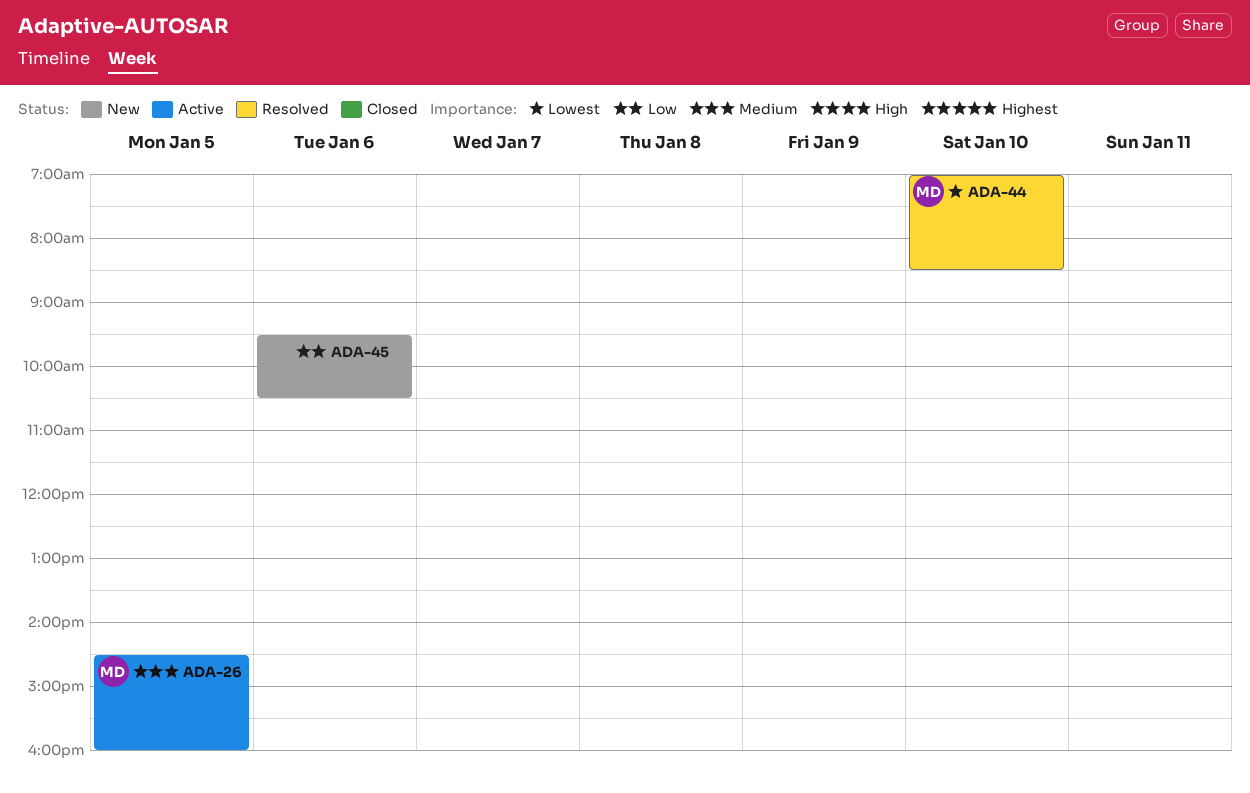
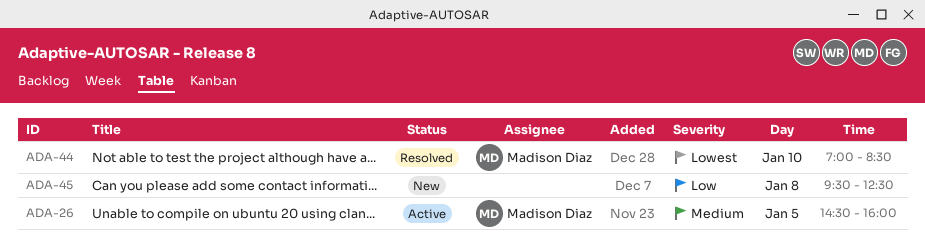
ADA-45, day: Jan 6 -> Jan 8
ADA-45, ends: 10:30 -> 12:30

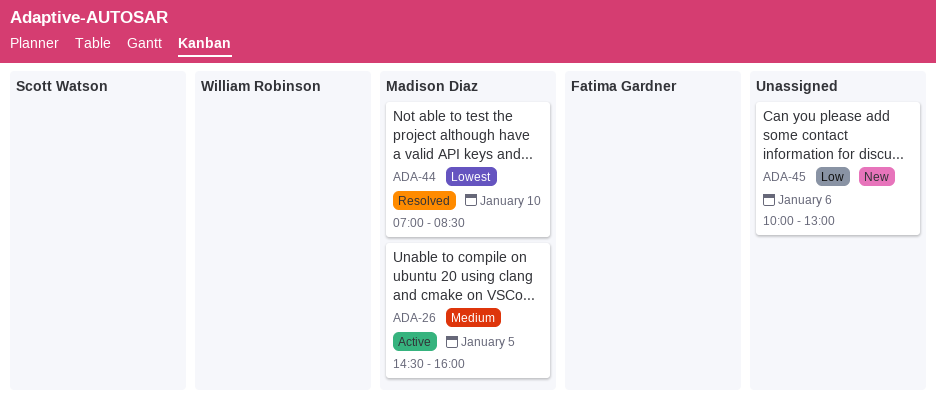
ADA-45, day: Jan 8 -> Jan 6
ADA-45, begins: 09:30 -> 10:00
ADA-45, ends: 12:30 -> 13:00

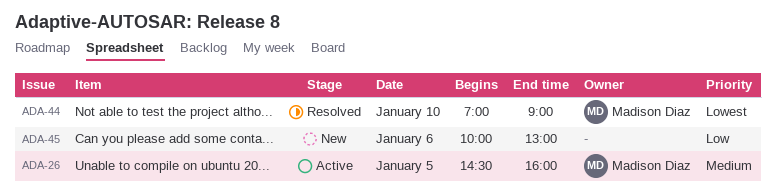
ADA-44, ends: 08:30 -> 09:00

